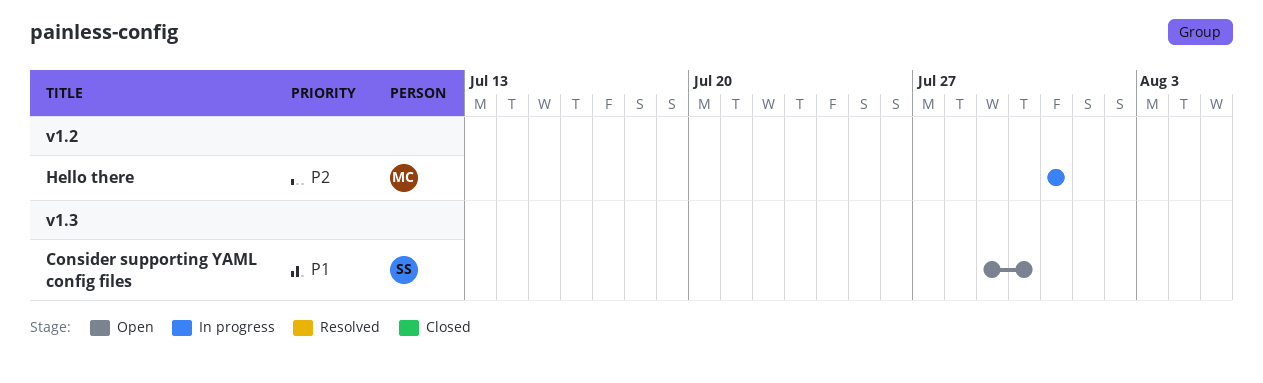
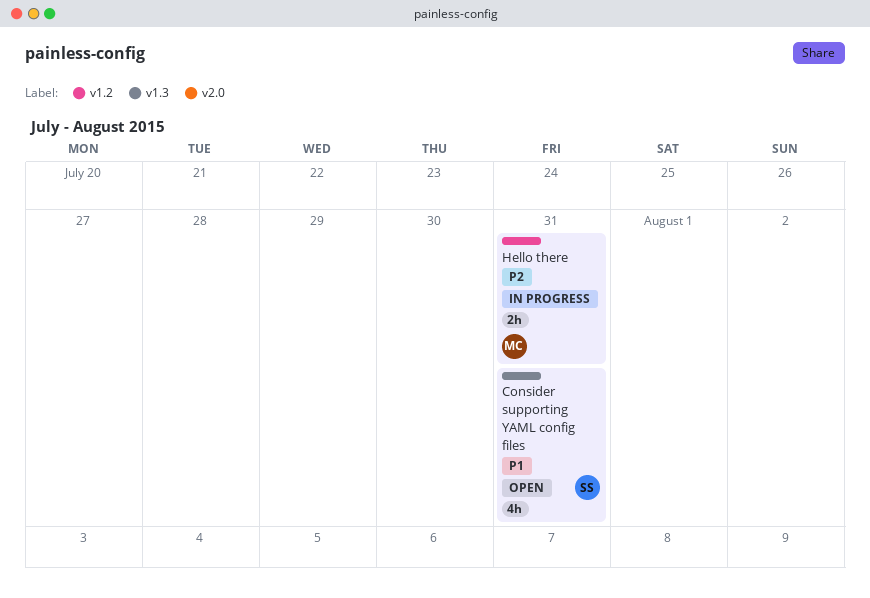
Consider supporting YAML config files, due: Jul 30 -> Jul 31

